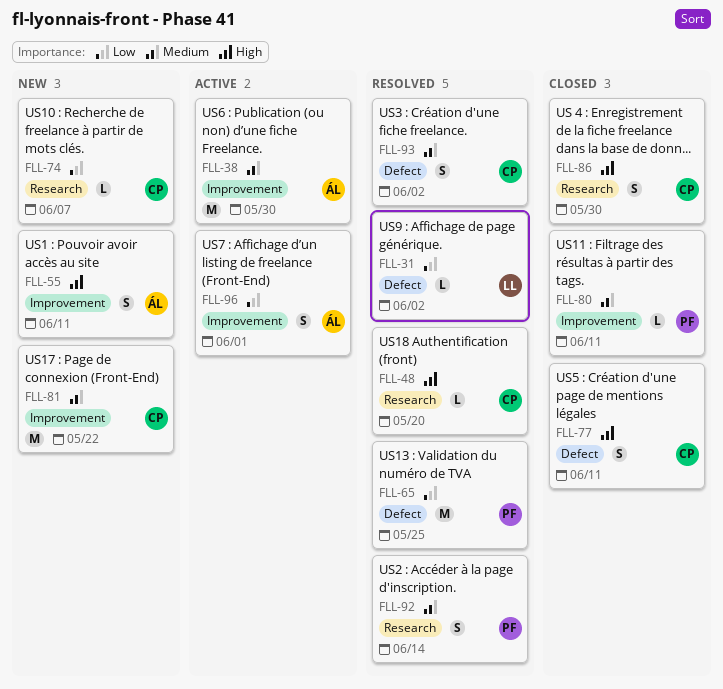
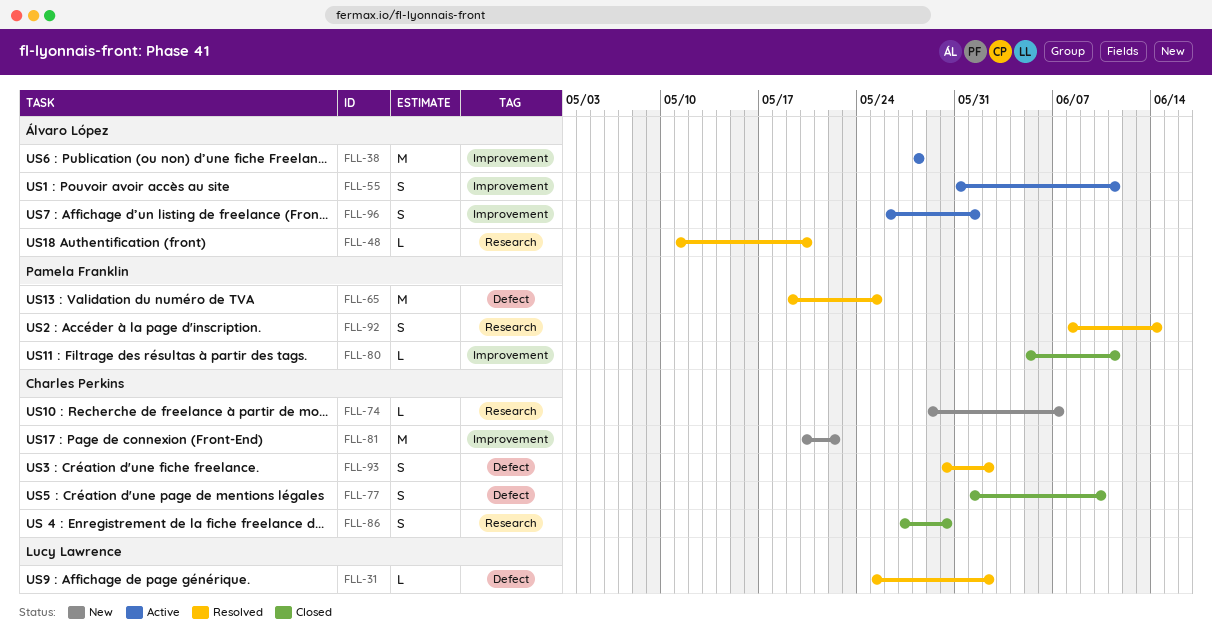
FLL-38, due: May 30 -> May 28
FLL-48, owner: Charles Perkins -> Álvaro López
FLL-55, status: New -> Active
FLL-77, due: Jun 11 -> Jun 10

